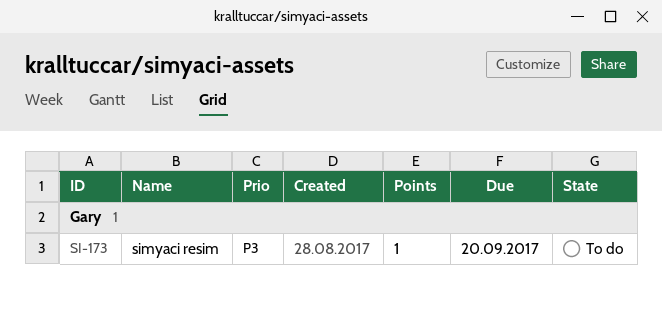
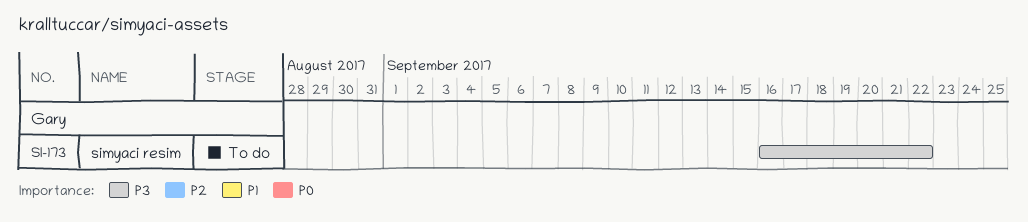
SI-173, due: Sep 20 -> Sep 22

